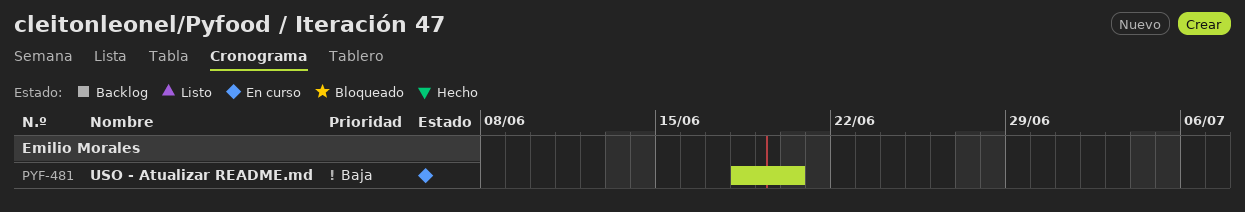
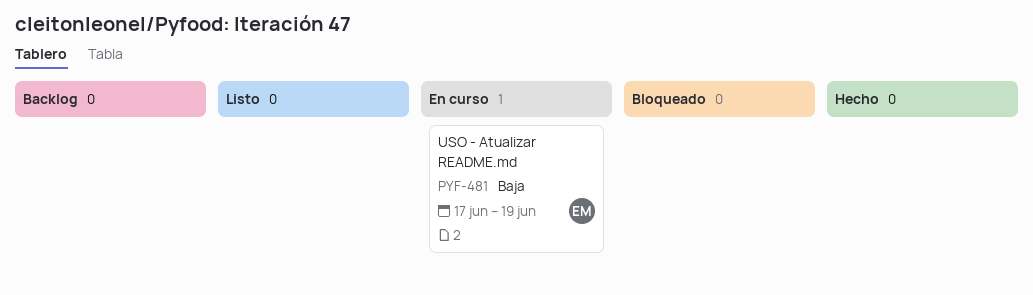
PYF-481, start: Jun 18 -> Jun 17
PYF-481, due: Jun 20 -> Jun 19

